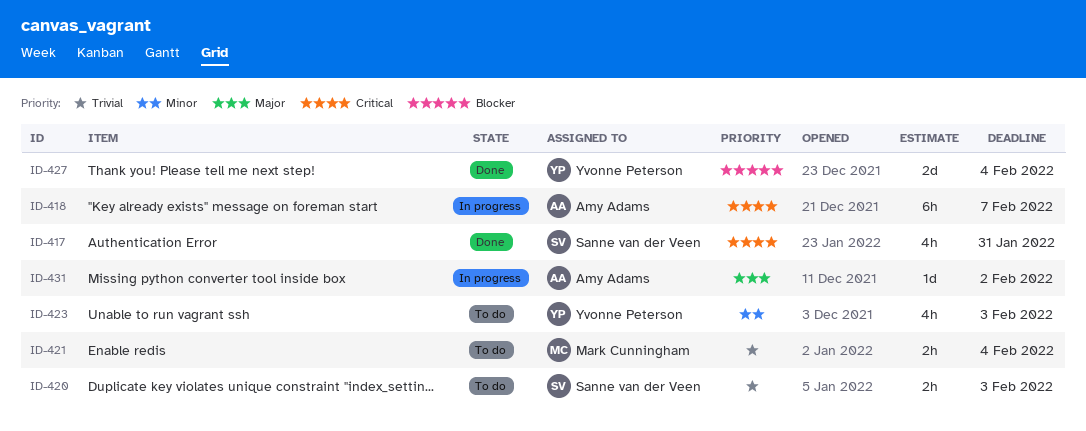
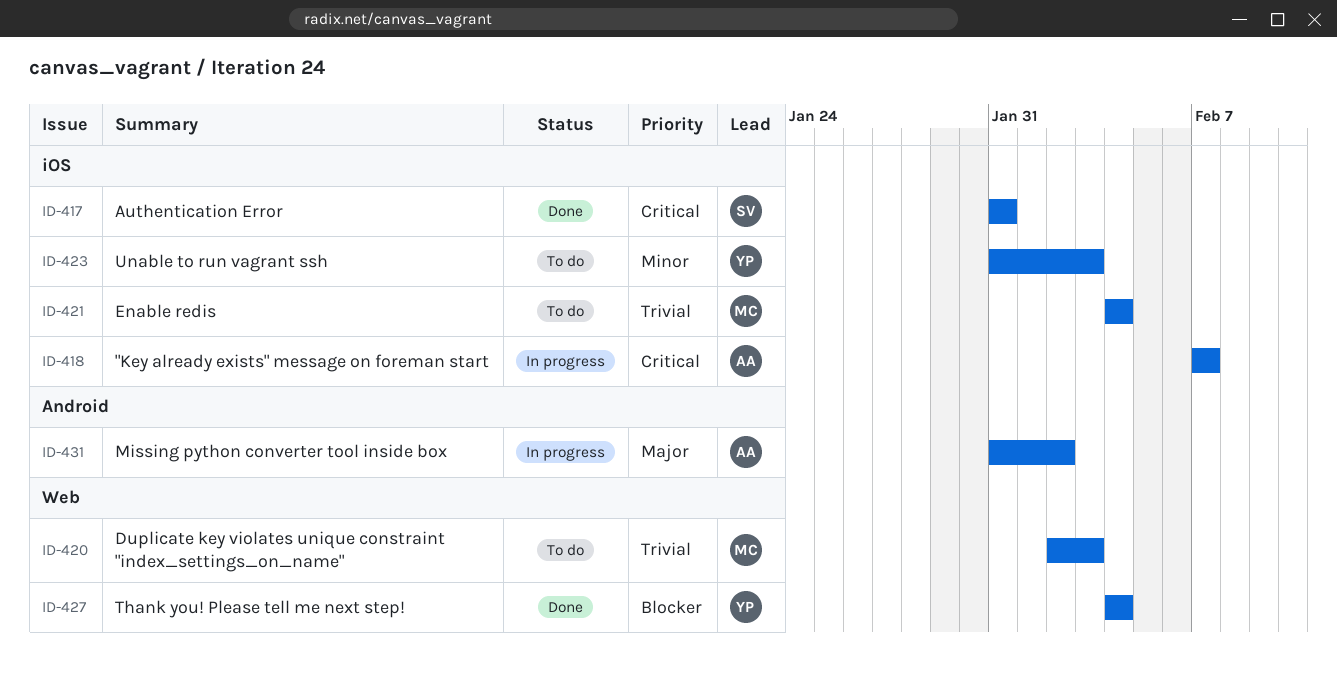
ID-420, owner: Sanne van der Veen -> Mark Cunningham

